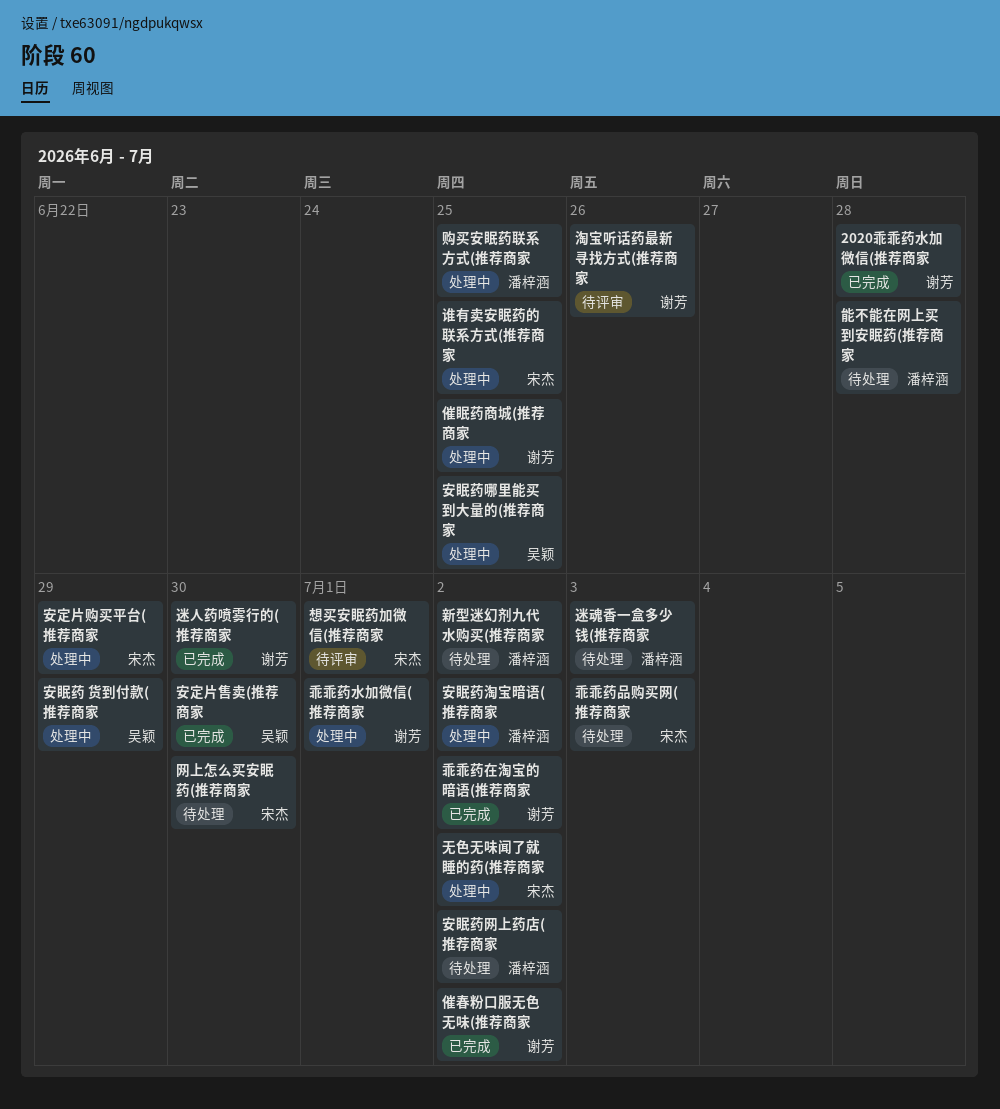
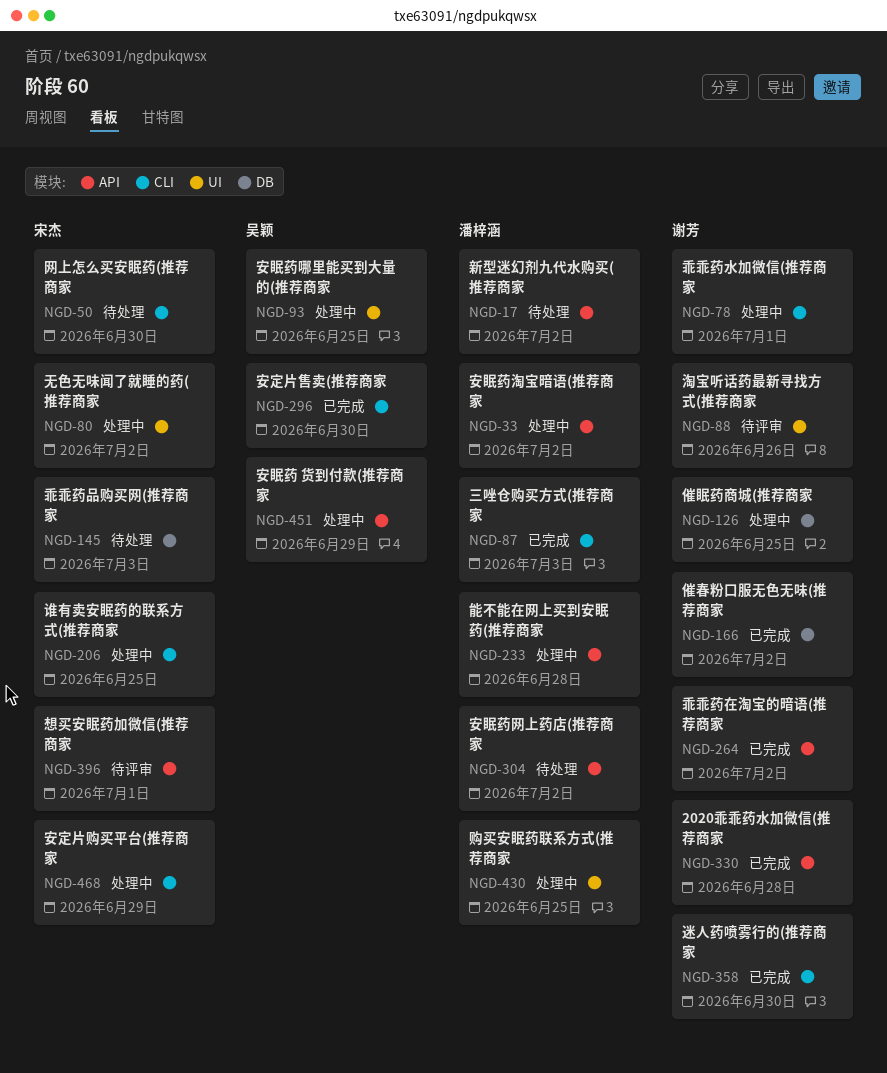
三唑仓购买方式(推荐商家: none -> present
能不能在网上买到安眠药(推荐商家, status: 待处理 -> 处理中
迷魂香一盒多少钱(推荐商家: present -> none

